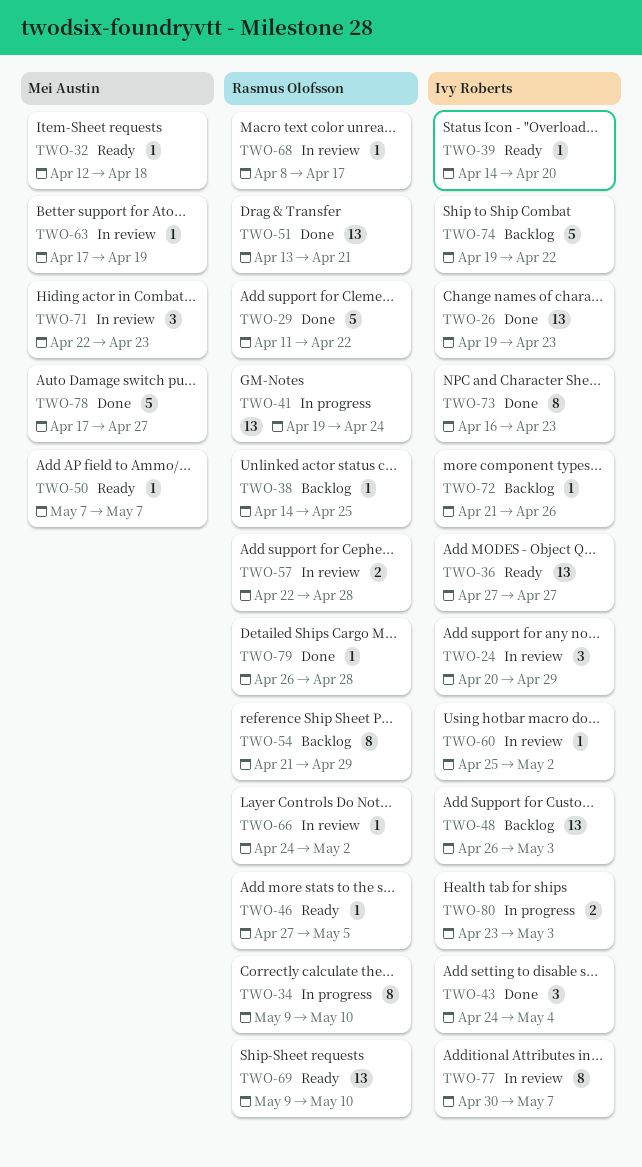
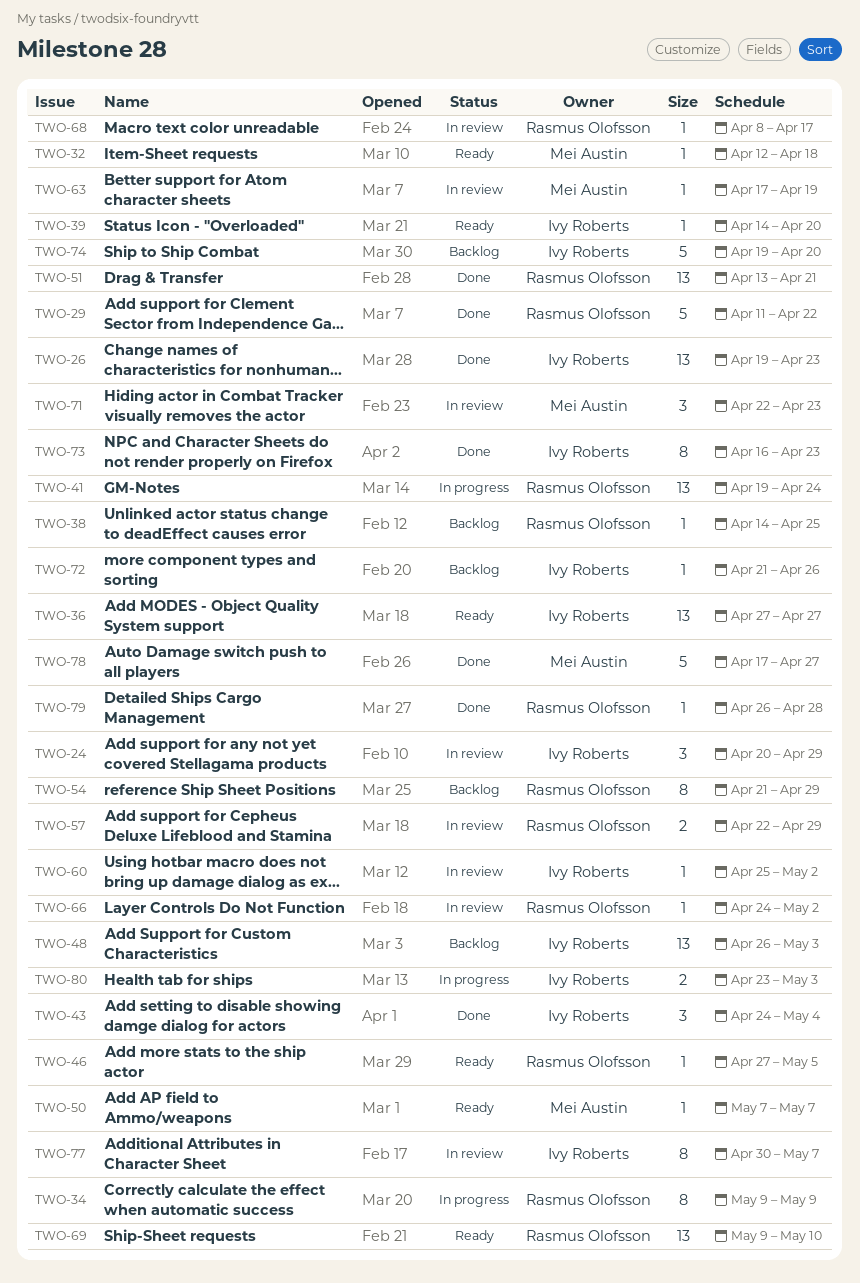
TWO-34, due: May 10 -> May 9
TWO-57, due: Apr 28 -> Apr 29
TWO-74, due: Apr 22 -> Apr 20

